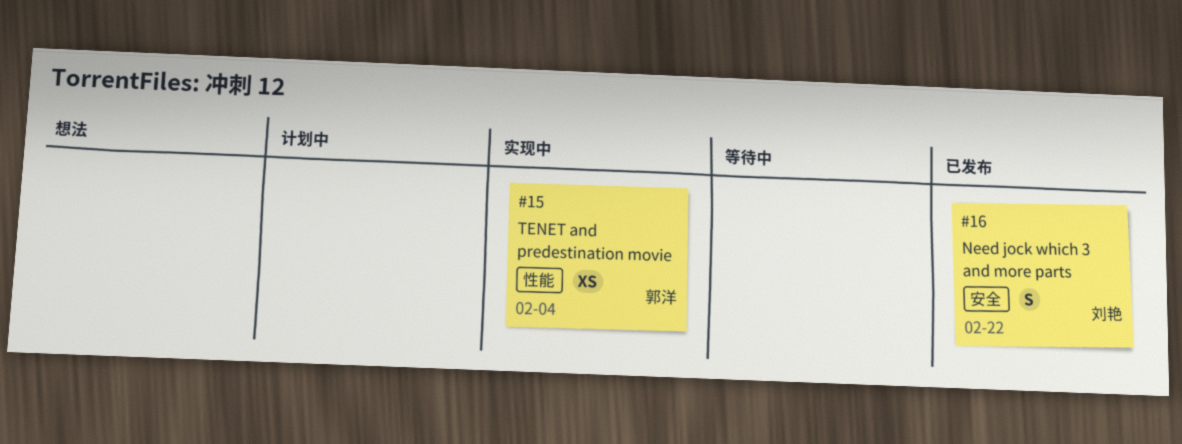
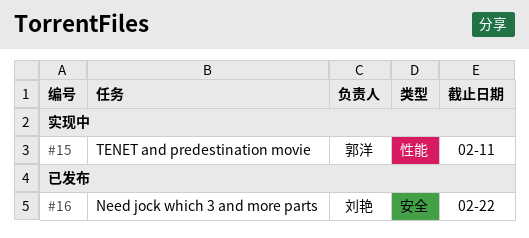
#15, due: Feb 4 -> Feb 11

